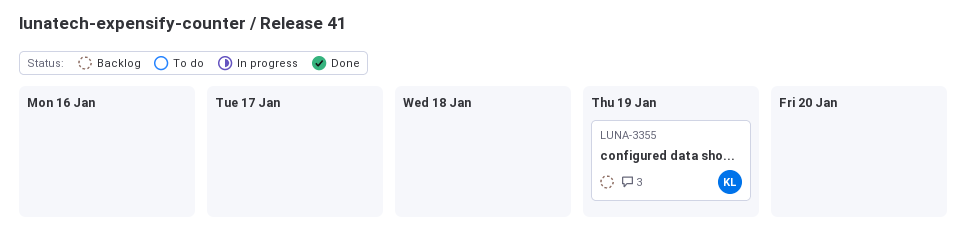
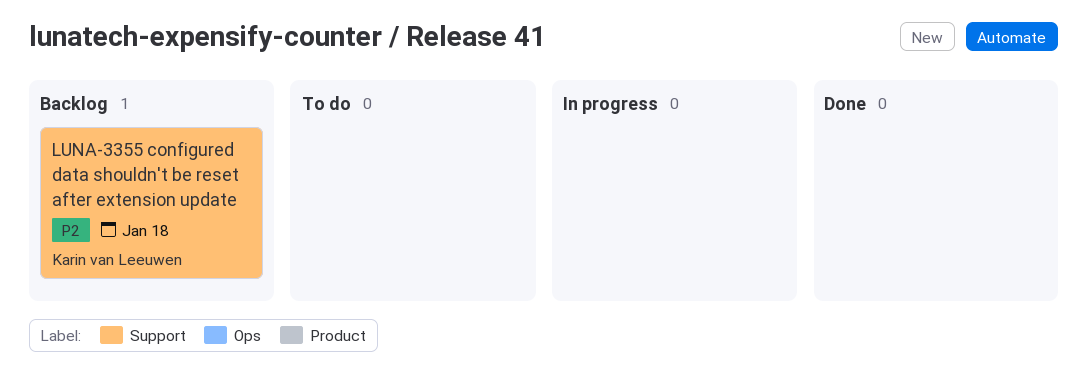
LUNA-3355, due: Jan 19 -> Jan 18

